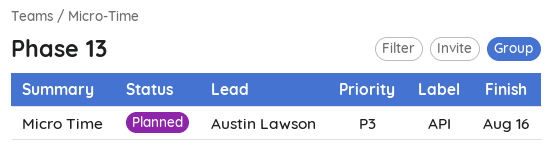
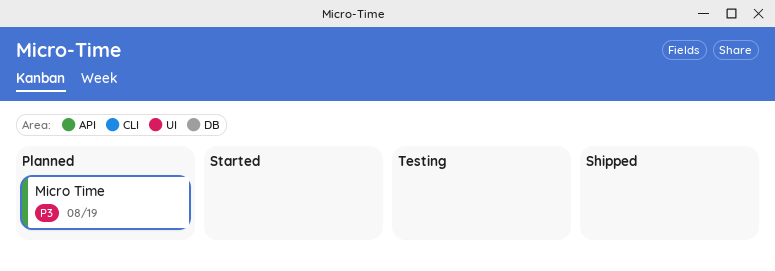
Micro Time, due: Aug 16 -> Aug 19

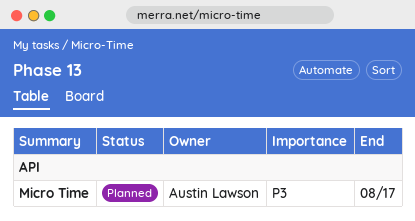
Micro Time, due: Aug 19 -> Aug 17

